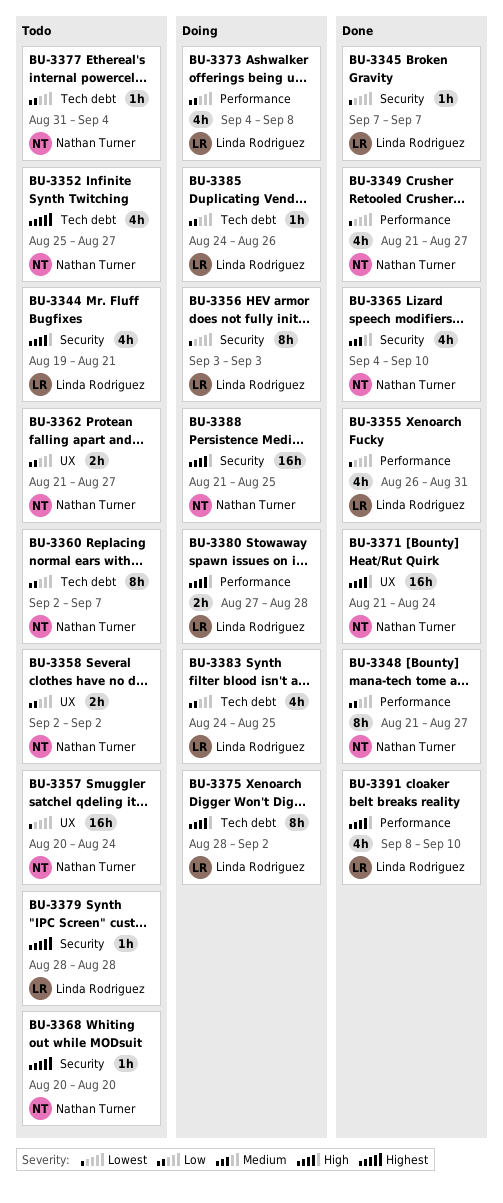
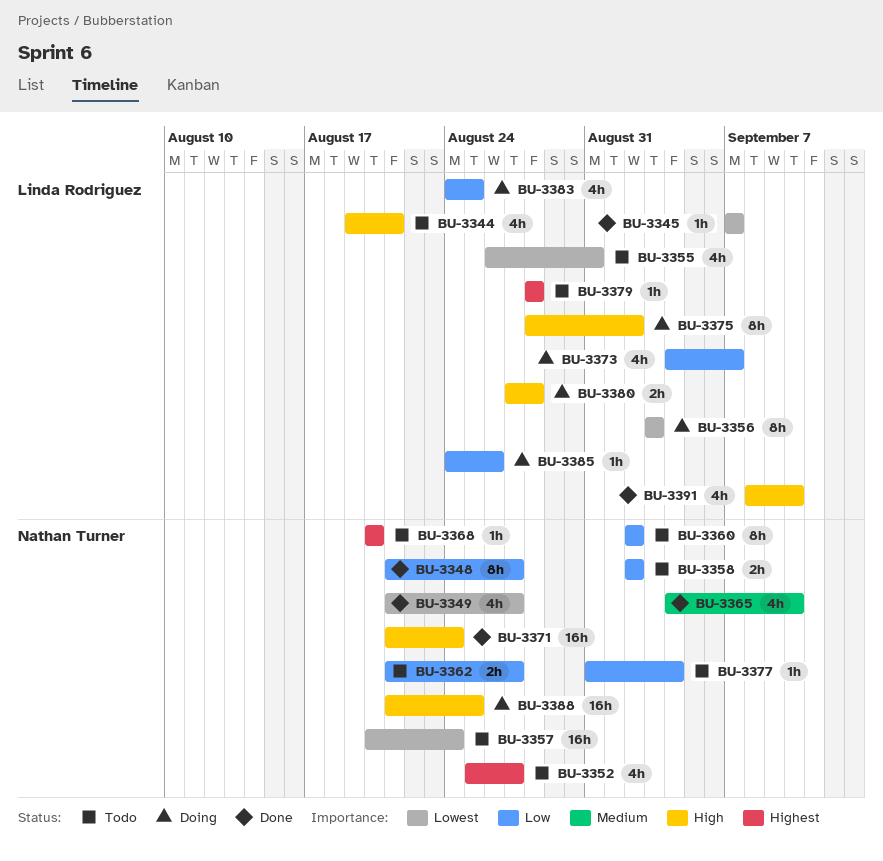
BU-3355, status: Done -> Todo
BU-3360, due: Sep 7 -> Sep 2
BU-3373, due: Sep 8 -> Sep 7

